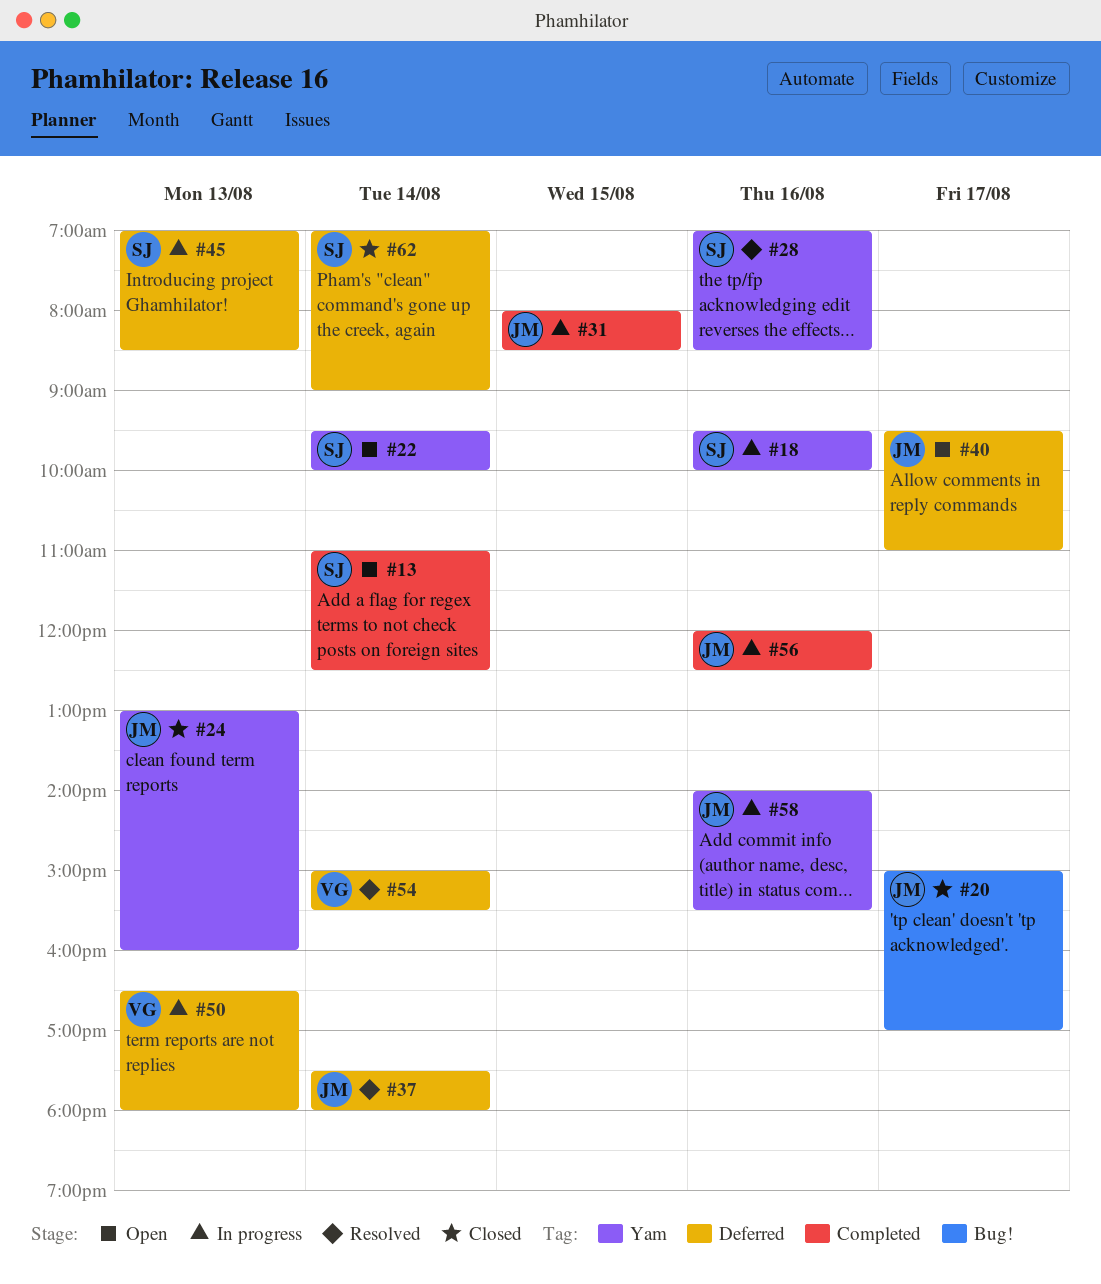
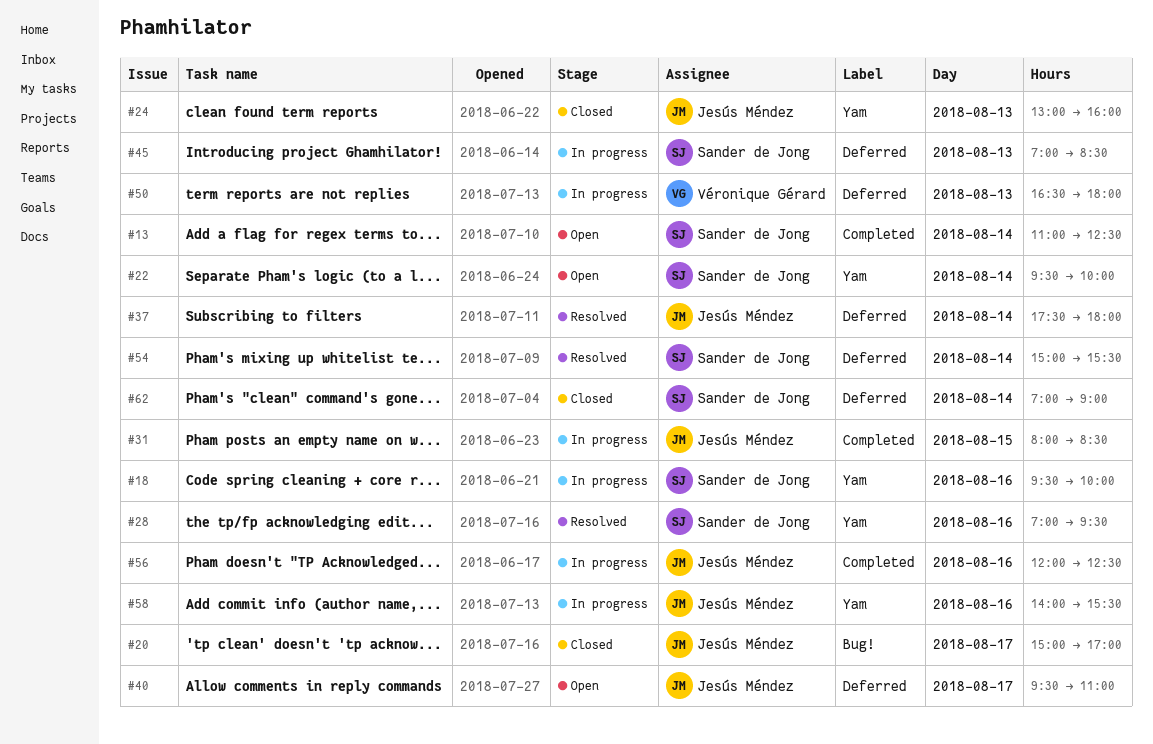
#28, ends: 08:30 -> 09:30
#54, owner: Véronique Gérard -> Sander de Jong

